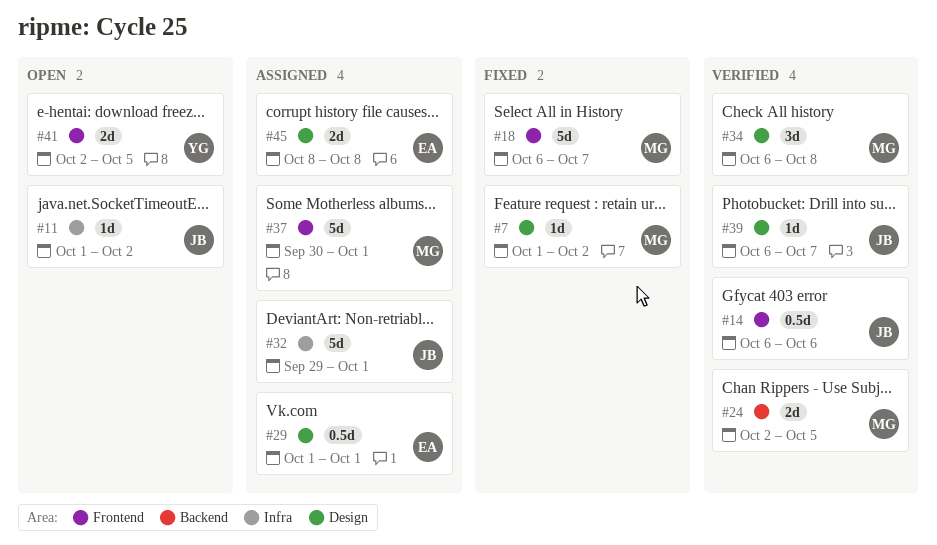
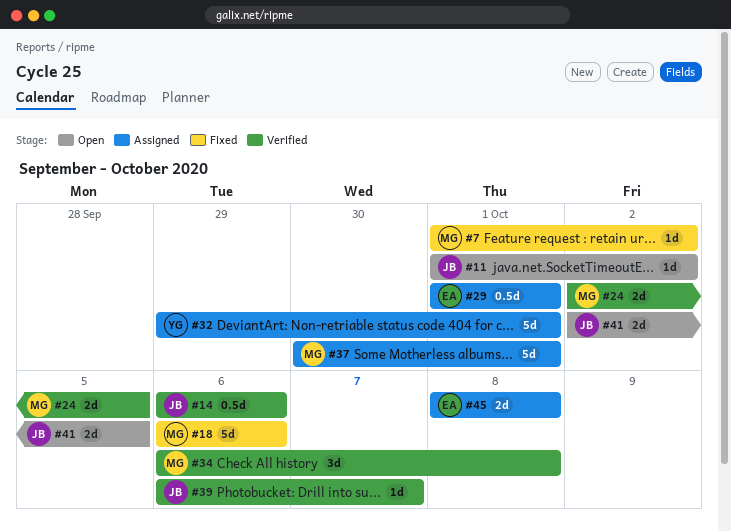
#18, due: Oct 7 -> Oct 6
#32, owner: JB -> YG
#41, owner: YG -> JB

